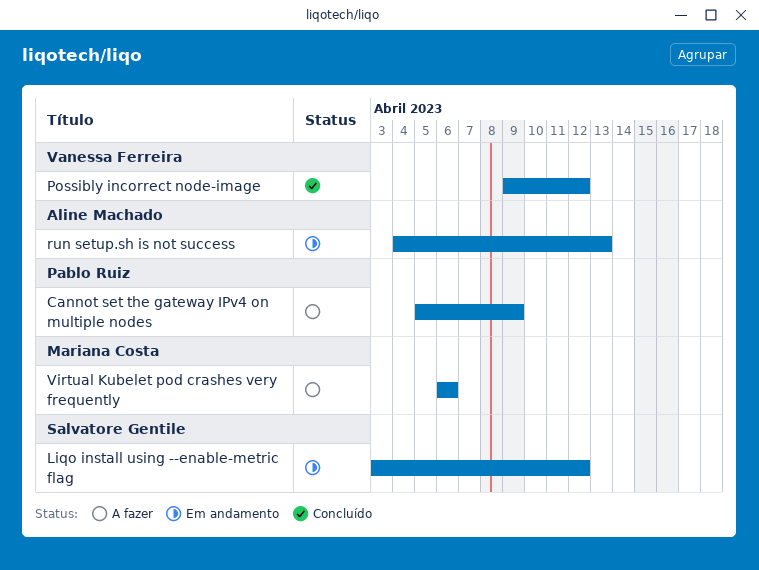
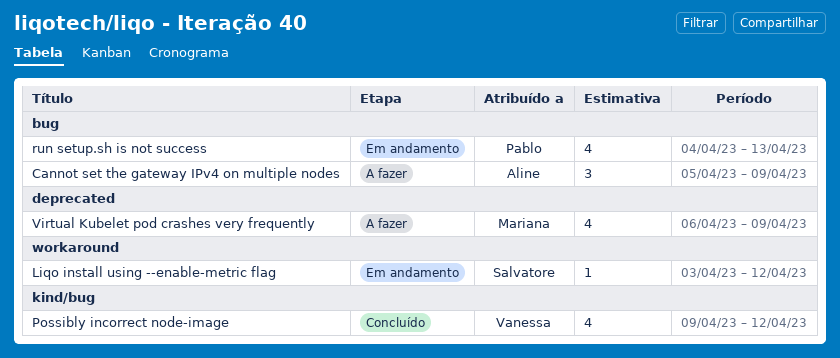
Cannot set the gateway IPv4 on multiple nodes, owner: Pablo Ruiz -> Aline Machado
run setup.sh is not success, owner: Aline Machado -> Pablo Ruiz
Virtual Kubelet pod crashes very frequently, due: Apr 6 -> Apr 9

